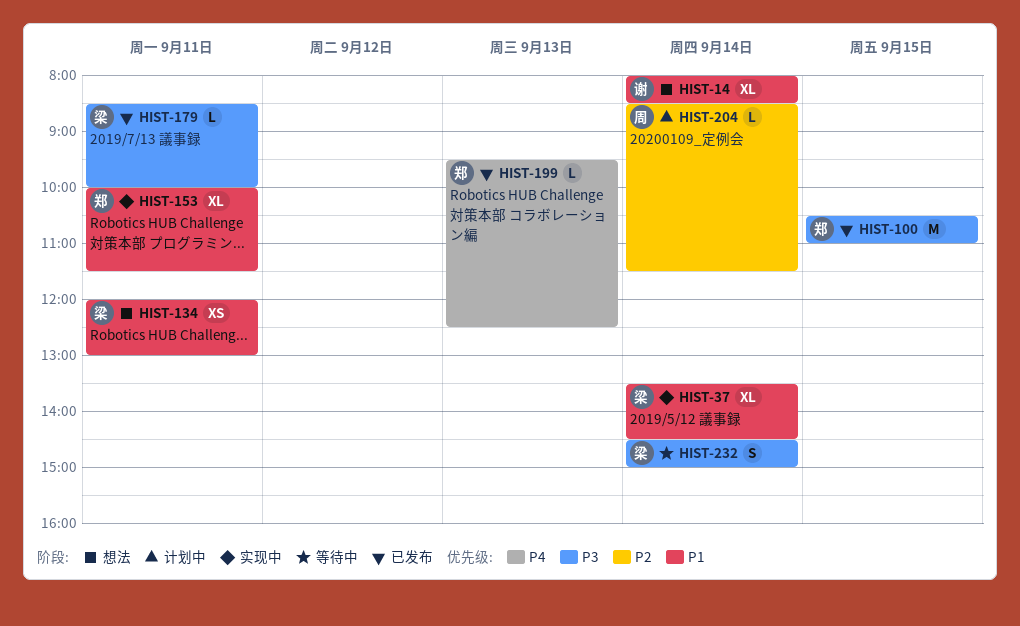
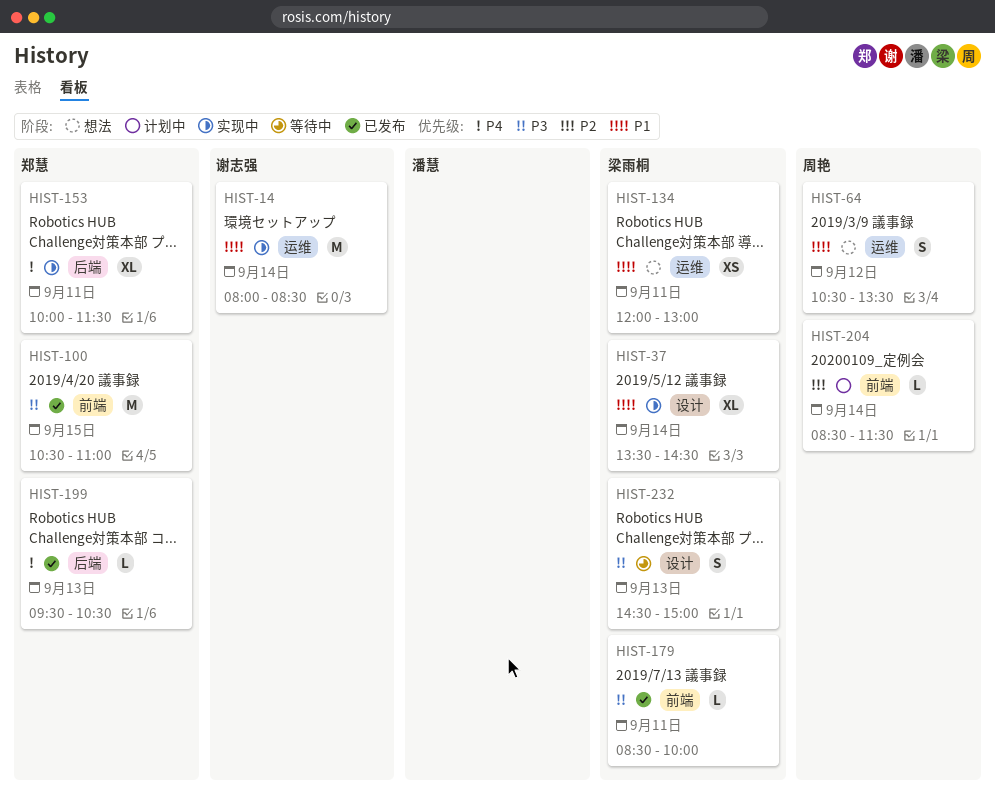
HIST-14, status: 想法 -> 实现中
HIST-14, estimate: XL -> M
HIST-64: none -> present
HIST-153, priority: P1 -> P4
HIST-199, ends: 12:30 -> 10:30
HIST-232, day: Sep 14 -> Sep 13

